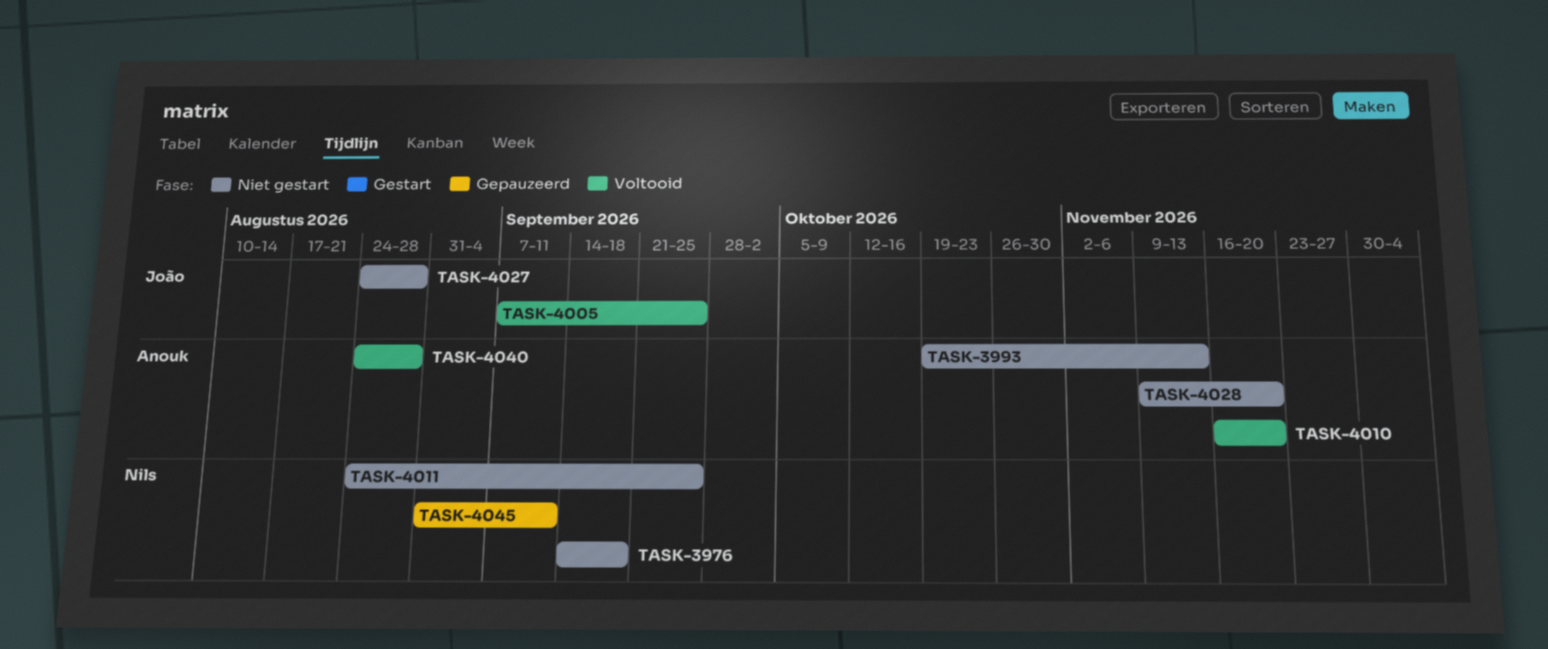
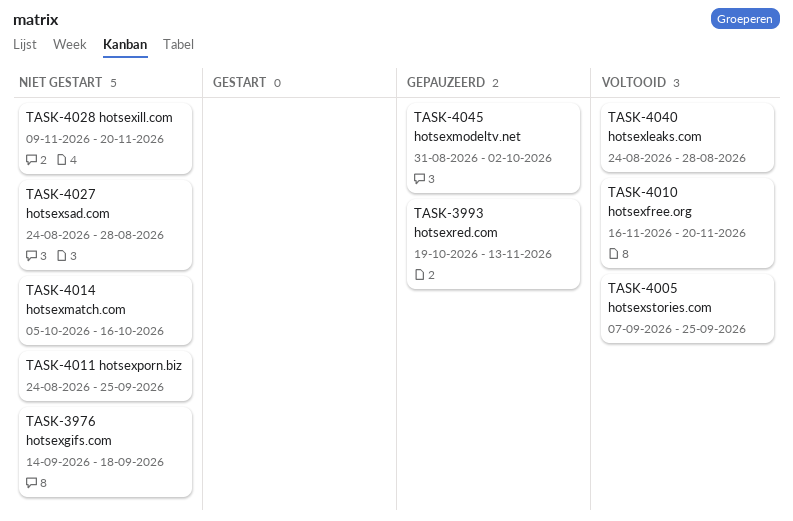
TASK-3993, status: Niet gestart -> Gepauzeerd
TASK-4014: none -> present
TASK-4045, due: Sep 11 -> Oct 2

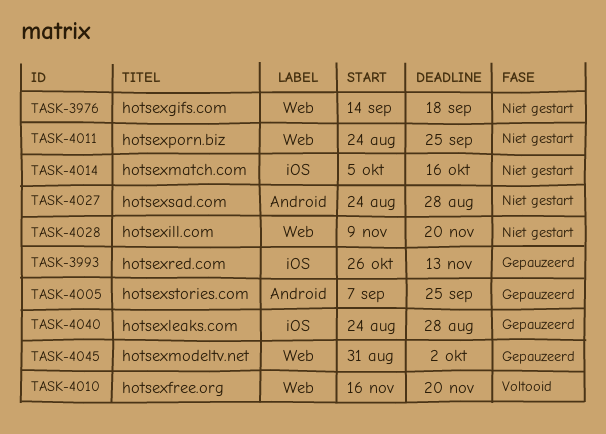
TASK-3993, start: Oct 19 -> Oct 26
TASK-4005, status: Voltooid -> Gepauzeerd
TASK-4040, status: Voltooid -> Gepauzeerd

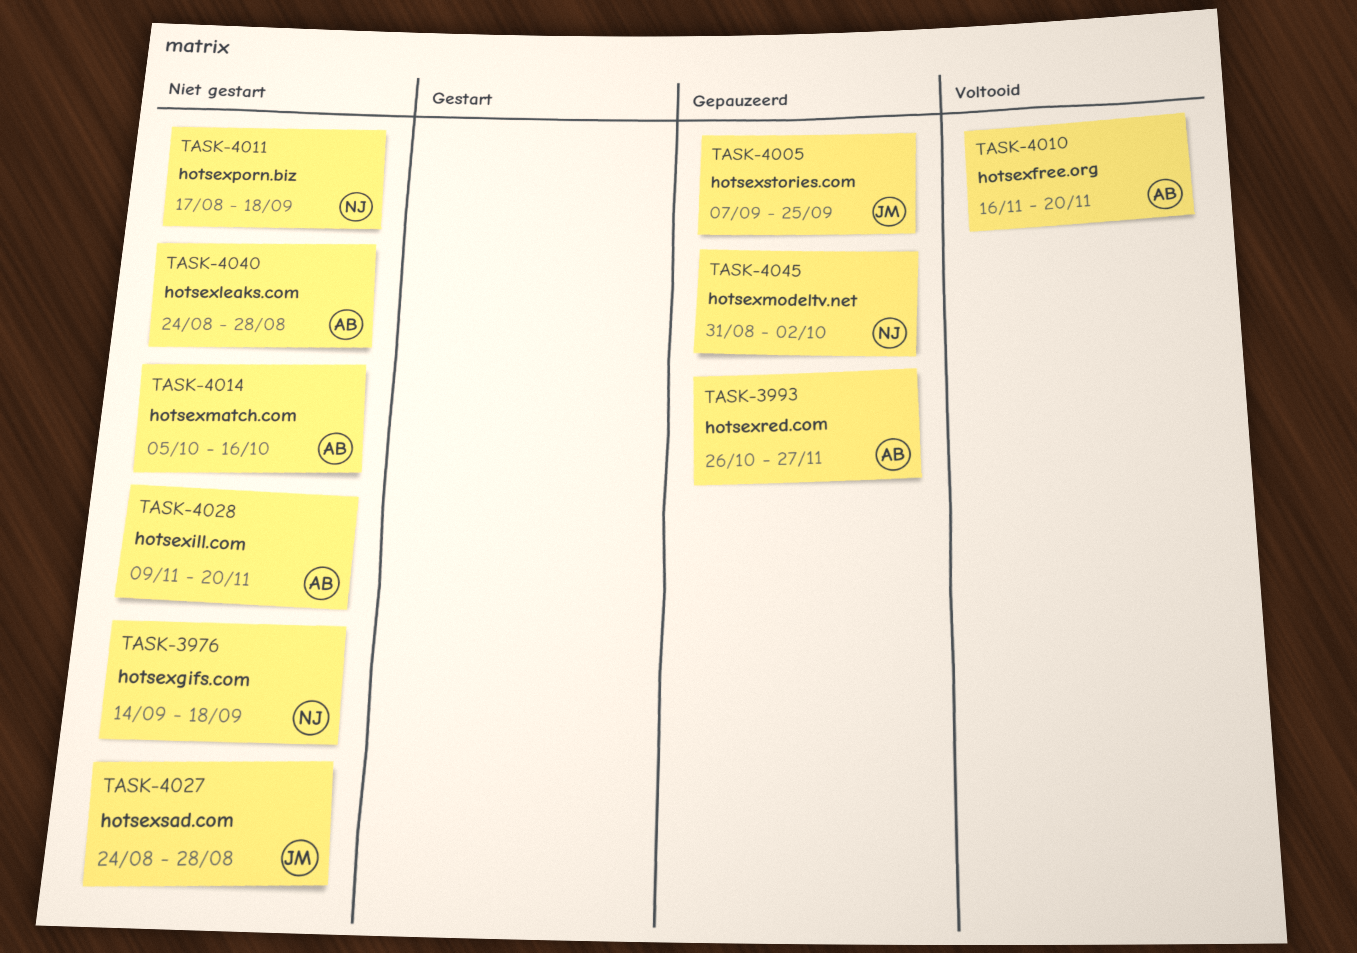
TASK-3993, due: Nov 13 -> Nov 27
TASK-4011, start: Aug 24 -> Aug 17
TASK-4011, due: Sep 25 -> Sep 18
TASK-4040, status: Gepauzeerd -> Niet gestart

